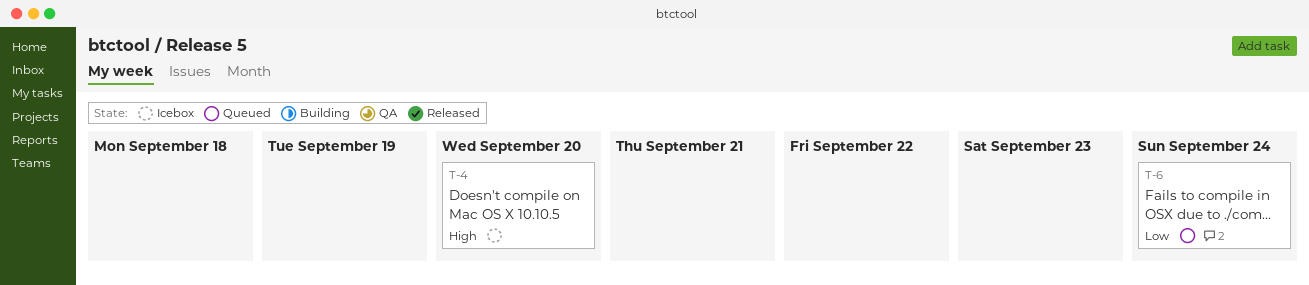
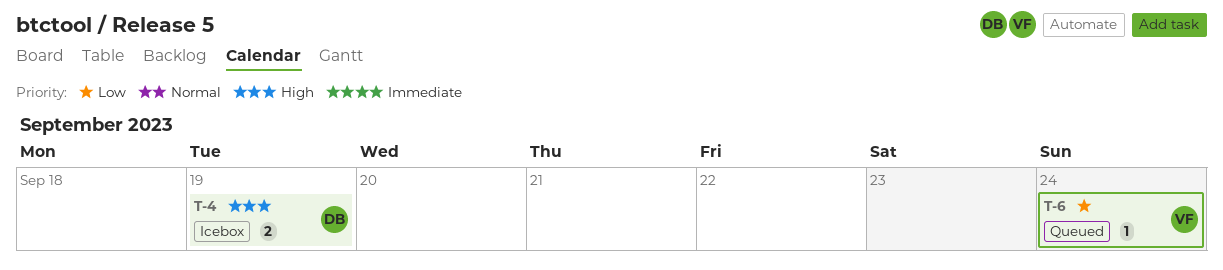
T-4, due: Sep 20 -> Sep 19

